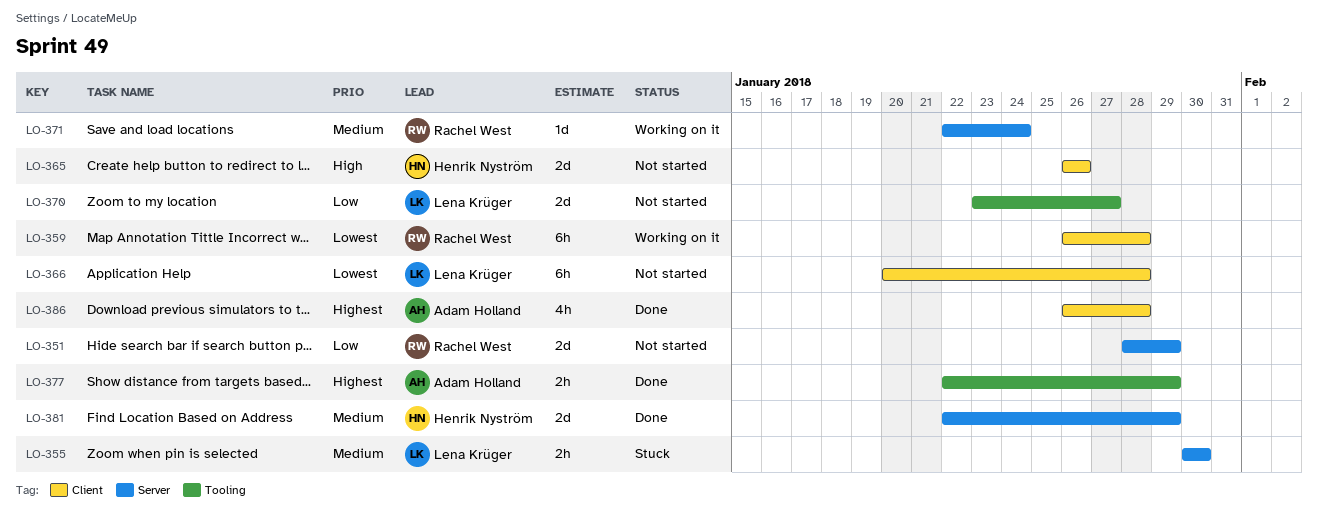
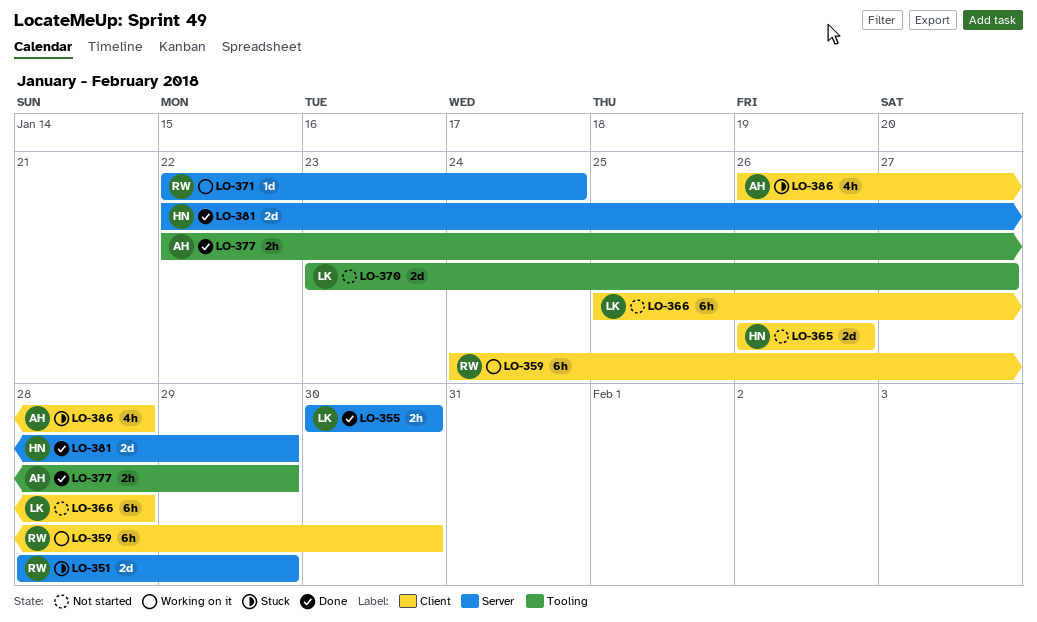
LO-351, status: Not started -> Stuck
LO-355, status: Stuck -> Done
LO-359, start: Jan 26 -> Jan 24
LO-359, due: Jan 28 -> Jan 30
LO-366, start: Jan 20 -> Jan 25
LO-386, status: Done -> Stuck

